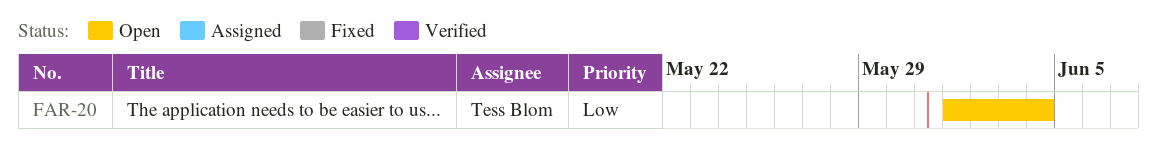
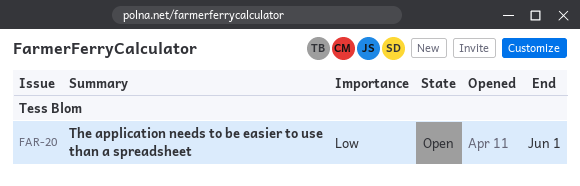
FAR-20, due: Jun 4 -> Jun 1

